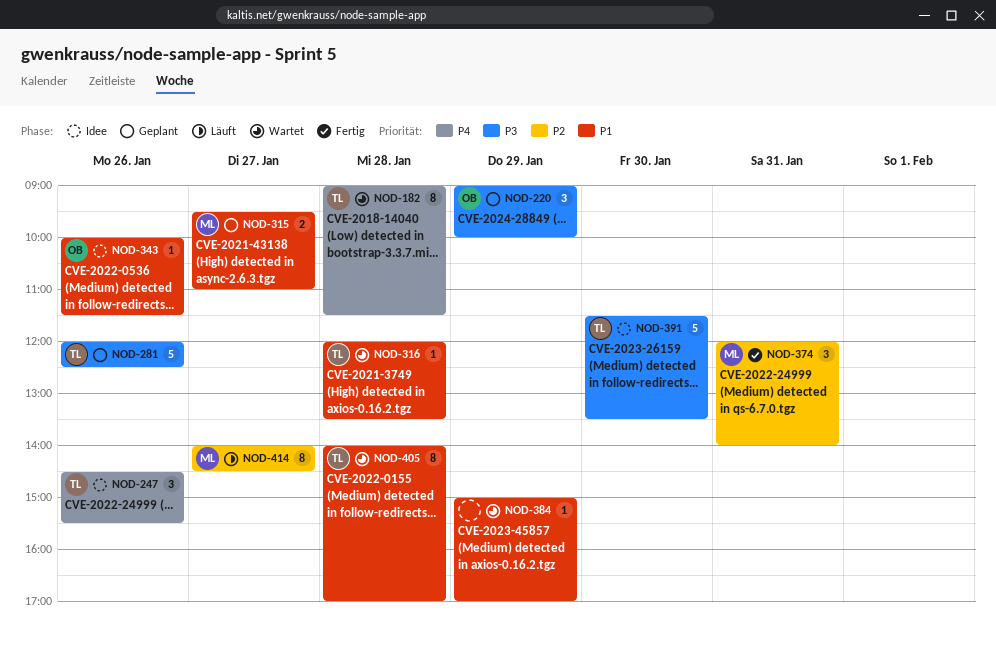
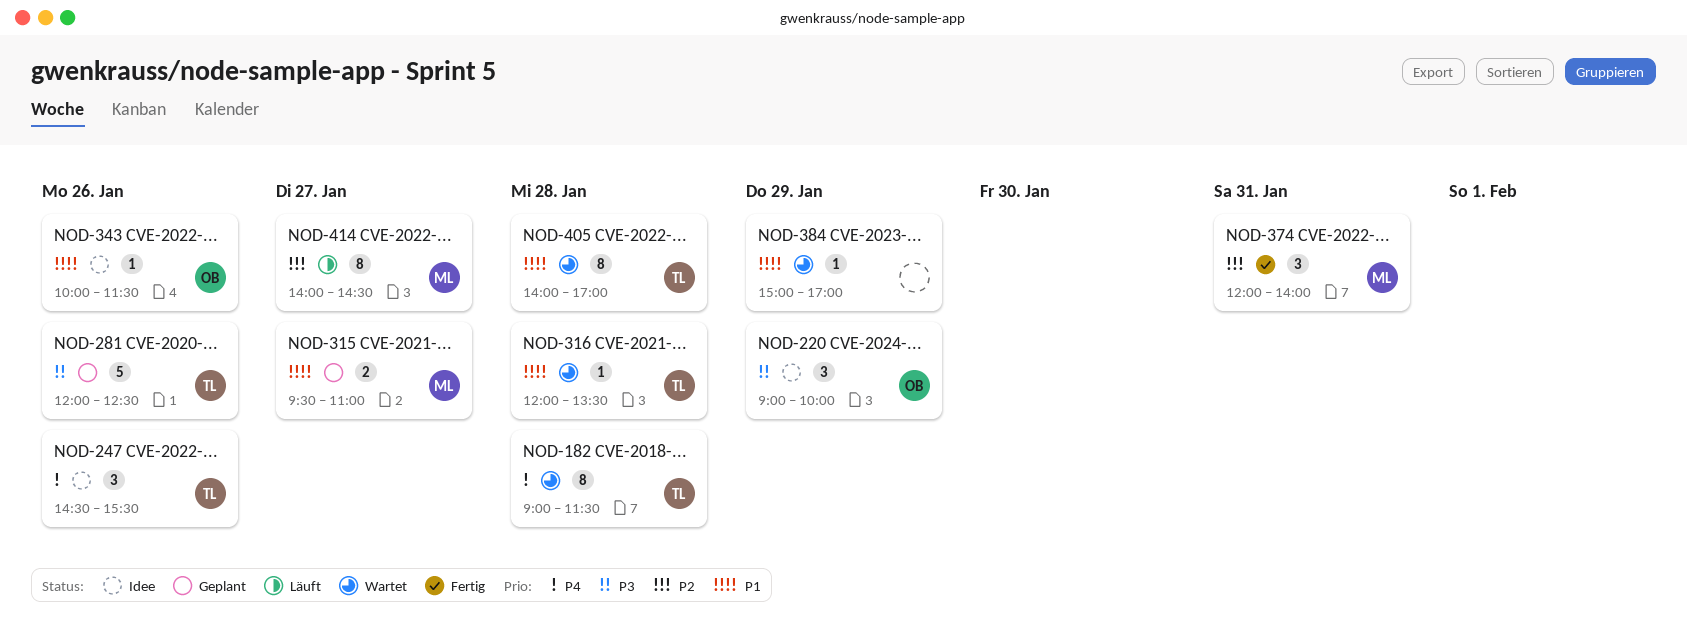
NOD-220, status: Geplant -> Idee
NOD-391: present -> none

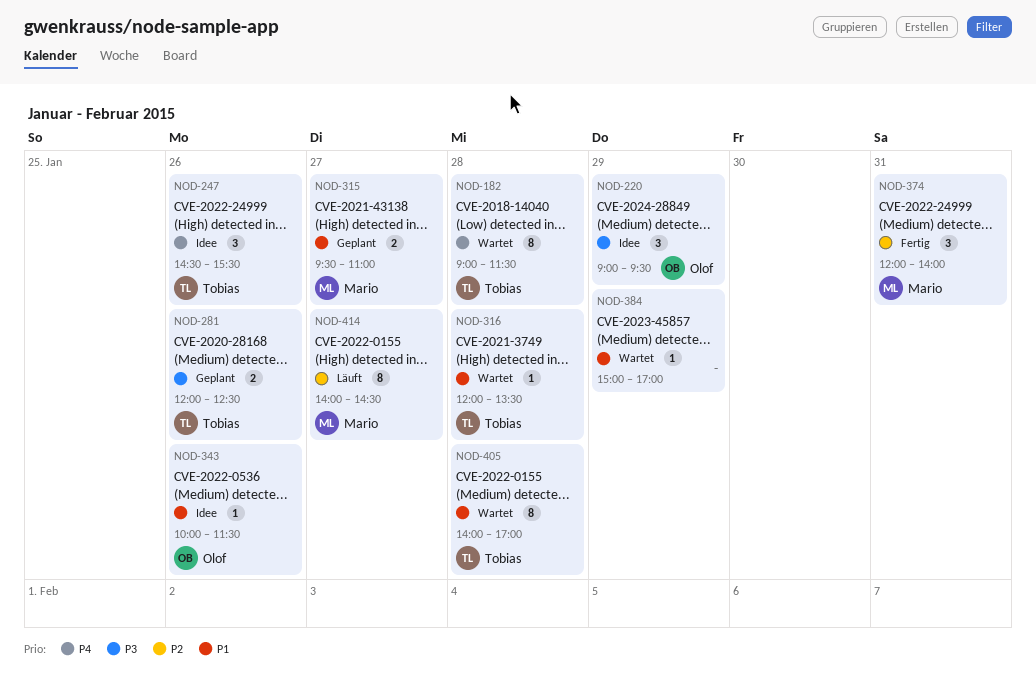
NOD-220, ends: 10:00 -> 09:30
NOD-281, estimate: 5 -> 2

